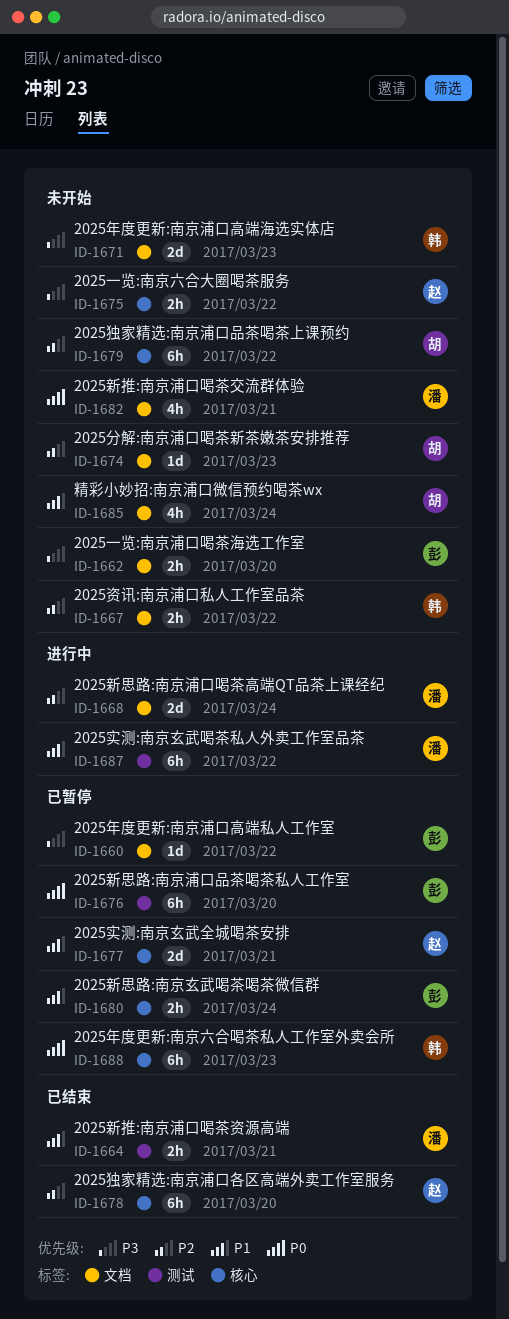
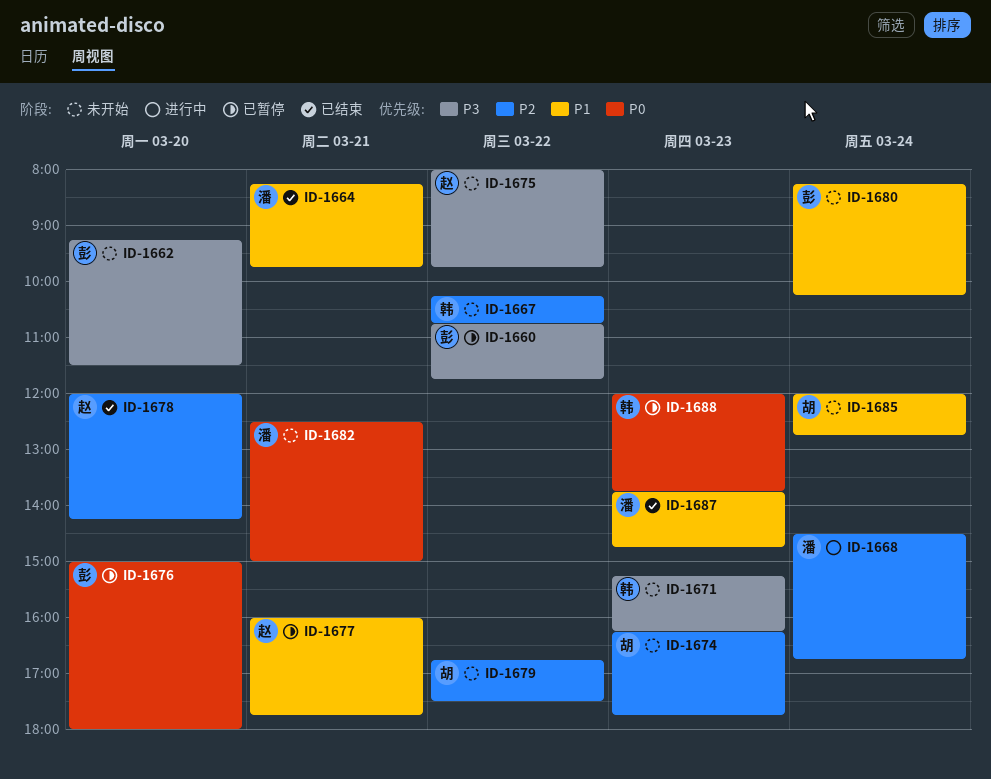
ID-1680, status: 已暂停 -> 未开始
ID-1687, status: 进行中 -> 已结束
ID-1687, day: Mar 22 -> Mar 23

